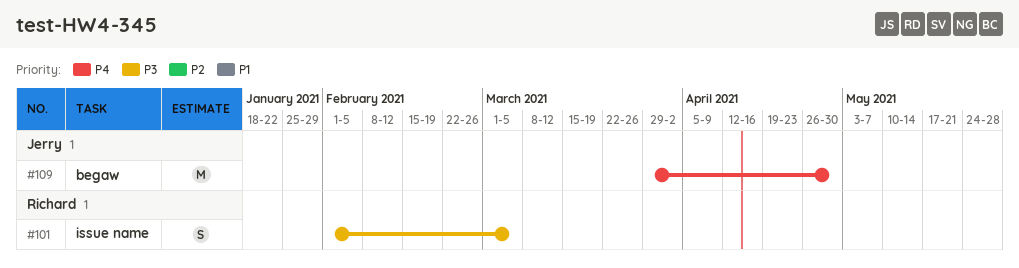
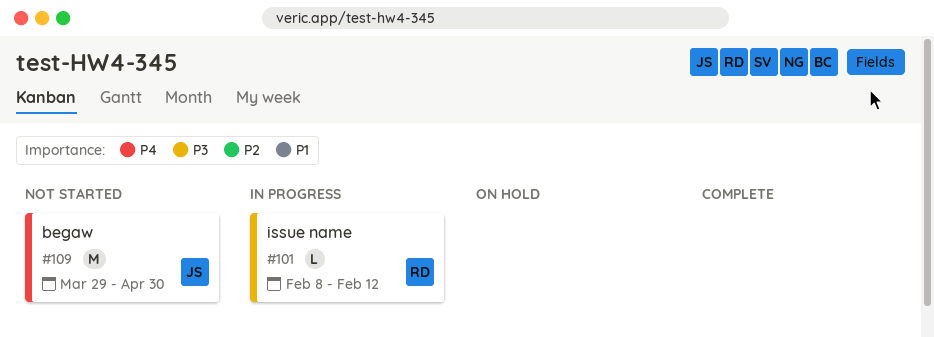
#101, estimate: S -> L
#101, start: Feb 1 -> Feb 8
#101, due: Mar 5 -> Feb 12

